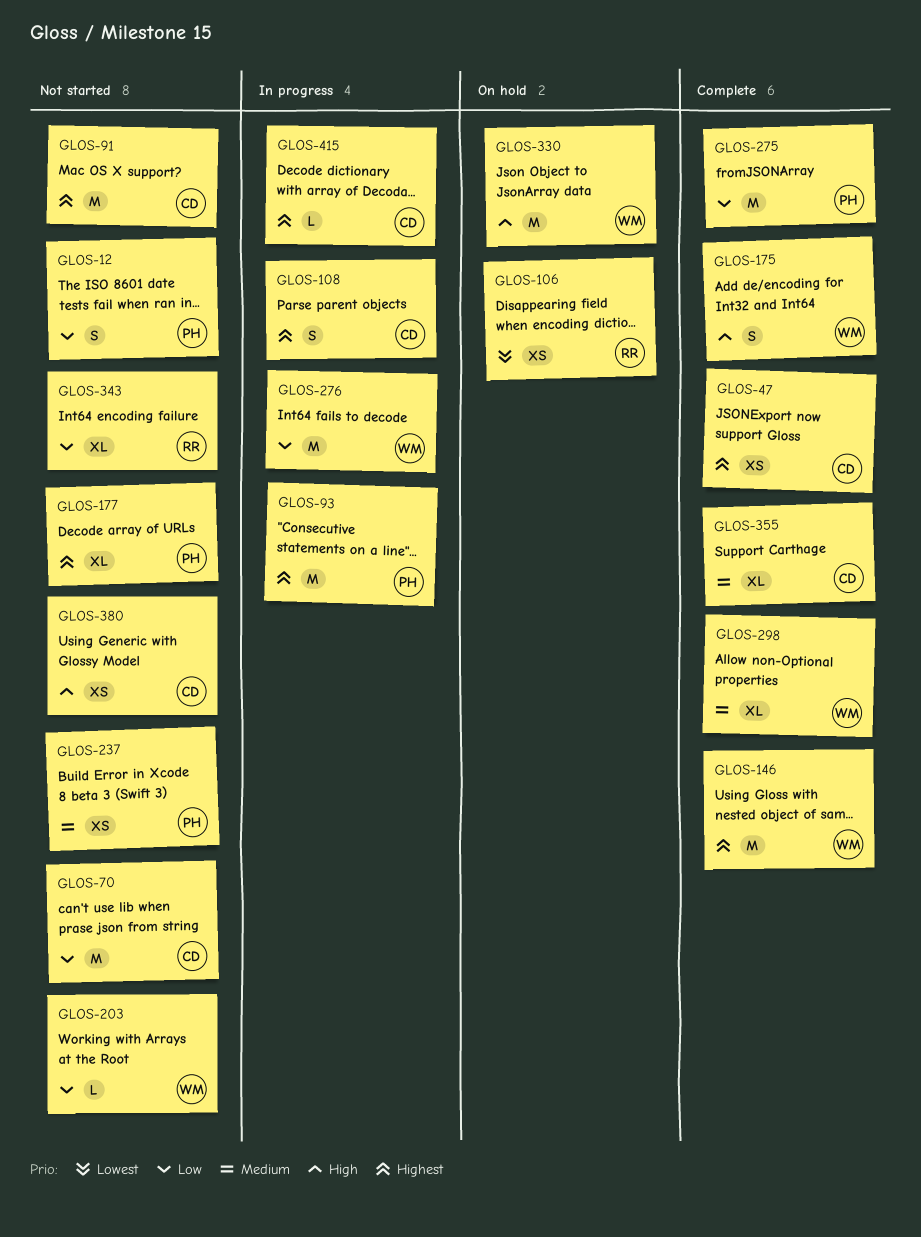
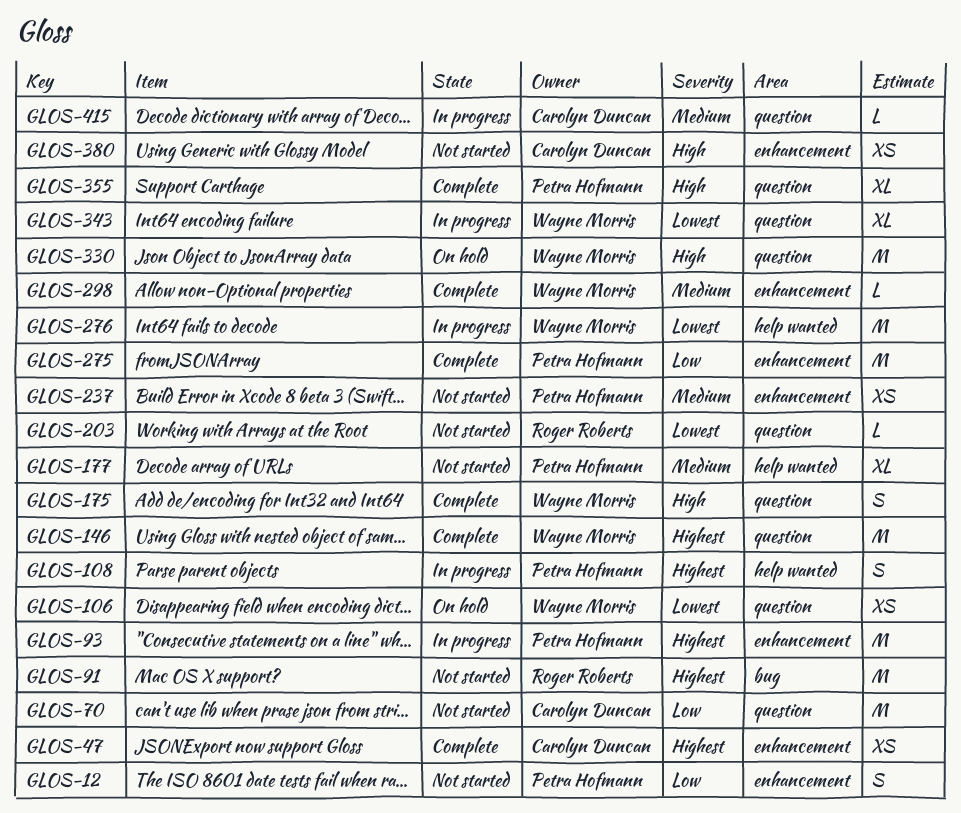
GLOS-91, owner: Carolyn Duncan -> Roger Roberts
GLOS-106, owner: Roger Roberts -> Wayne Morris
GLOS-108, owner: Carolyn Duncan -> Petra Hofmann
GLOS-177, priority: Highest -> Medium
GLOS-203, owner: Wayne Morris -> Roger Roberts
GLOS-203, priority: Low -> Lowest
GLOS-276, priority: Low -> Lowest
GLOS-298, estimate: XL -> L
GLOS-343, status: Not started -> In progress
GLOS-343, owner: Roger Roberts -> Wayne Morris
GLOS-343, priority: Low -> Lowest
GLOS-355, owner: Carolyn Duncan -> Petra Hofmann
GLOS-355, priority: Medium -> High
GLOS-415, priority: Highest -> Medium

